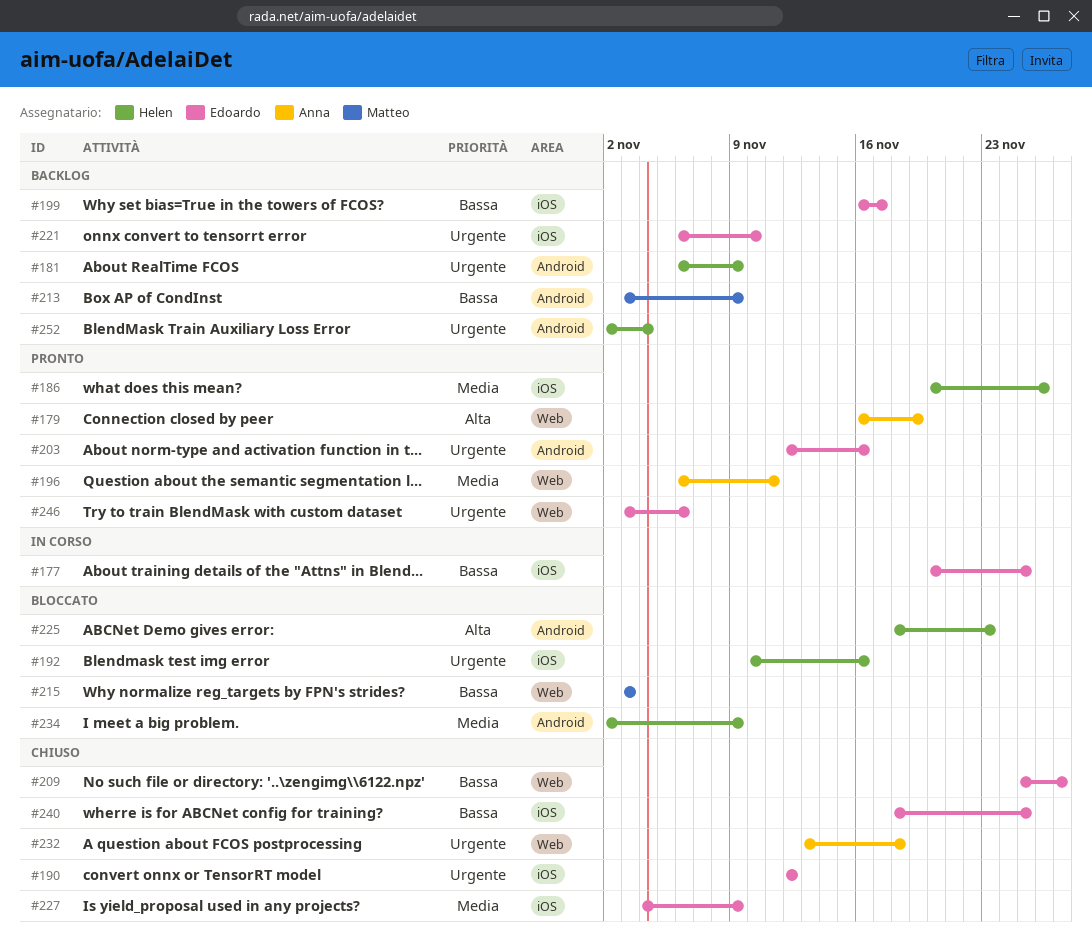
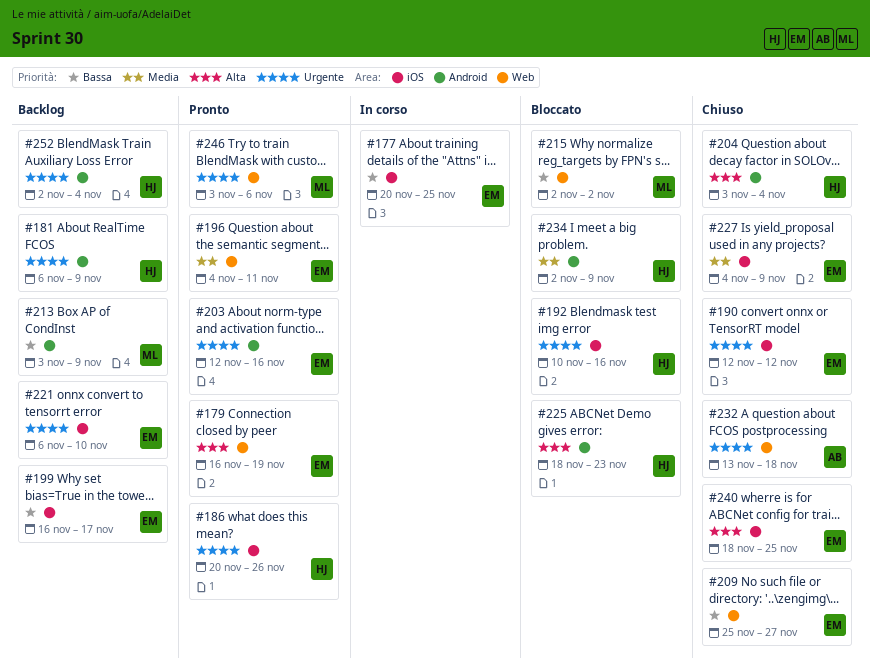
#179, owner: Anna -> Edoardo
#186, priority: Media -> Urgente
#196, owner: Anna -> Edoardo
#196, start: Nov 6 -> Nov 4
#204: none -> present
#215, start: Nov 3 -> Nov 2
#215, due: Nov 3 -> Nov 2
#240, priority: Bassa -> Alta
#246, owner: Edoardo -> Matteo

